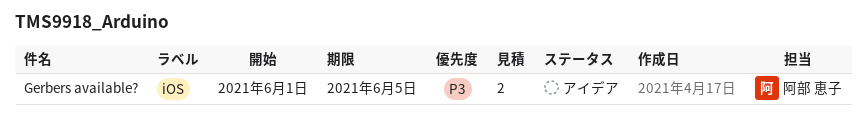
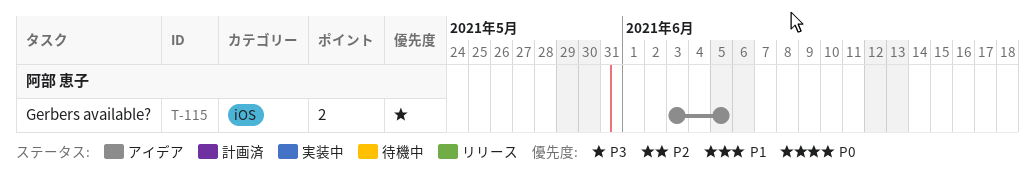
Gerbers available?, start: Jun 1 -> Jun 3

